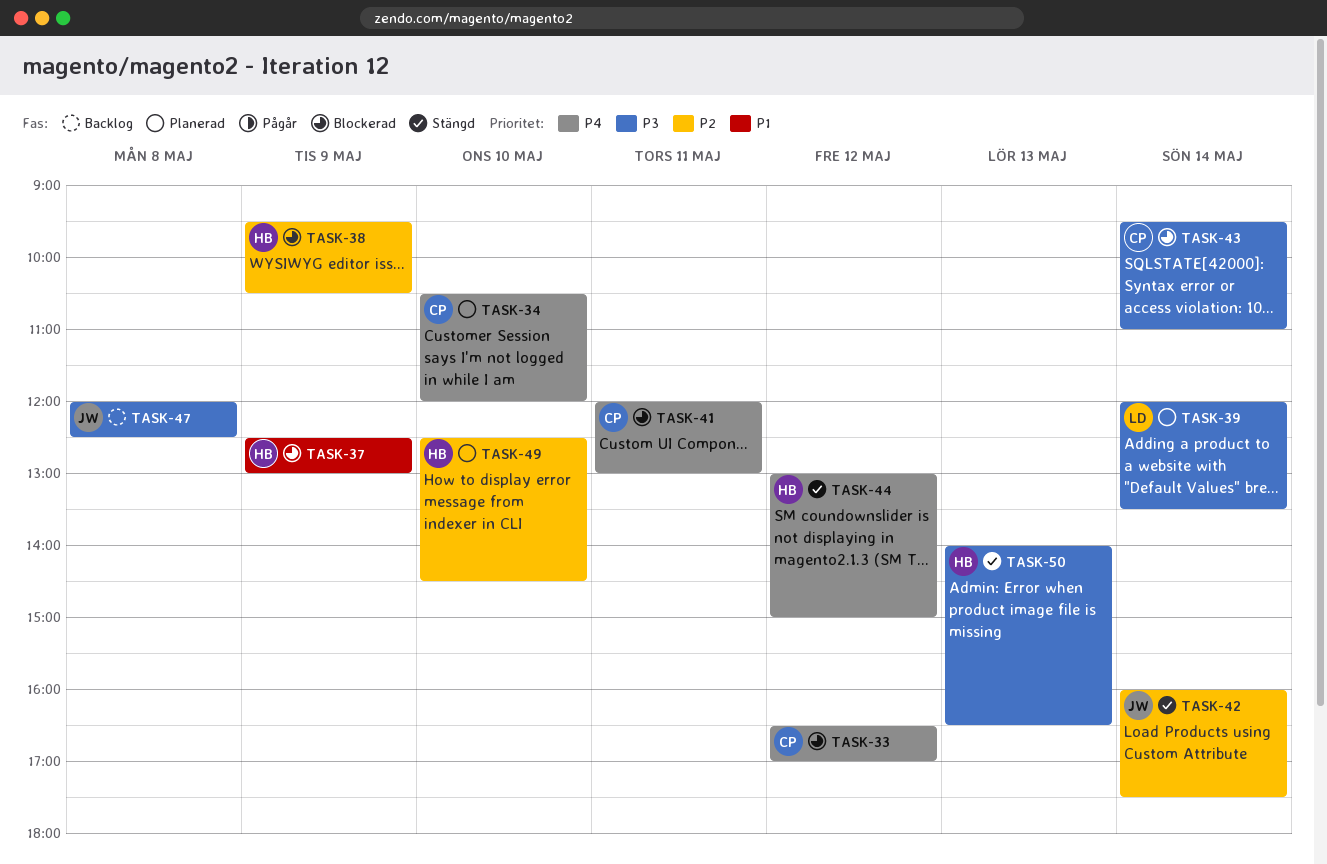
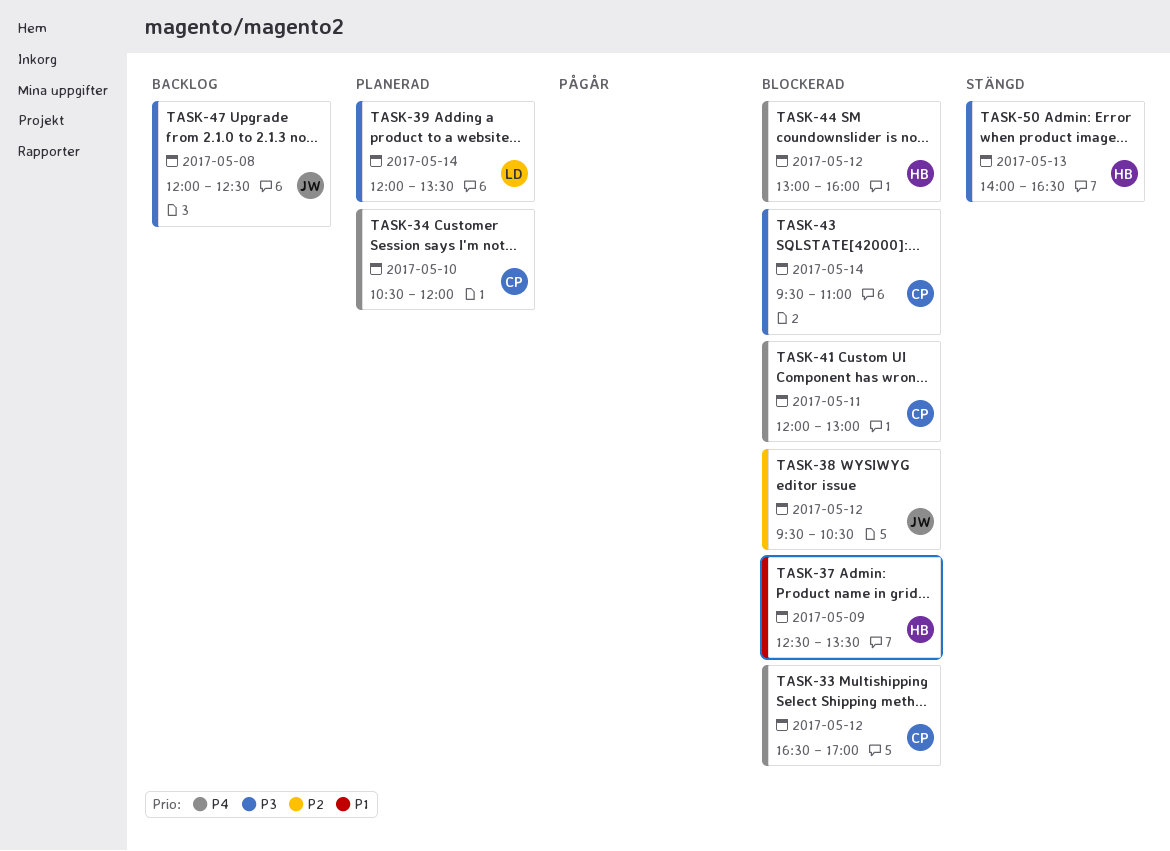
TASK-37, ends: 13:00 -> 13:30
TASK-38, owner: HB -> JW
TASK-38, day: May 9 -> May 12
TASK-42: present -> none
TASK-44, status: Stängd -> Blockerad
TASK-44, ends: 15:00 -> 16:00
TASK-49: present -> none

